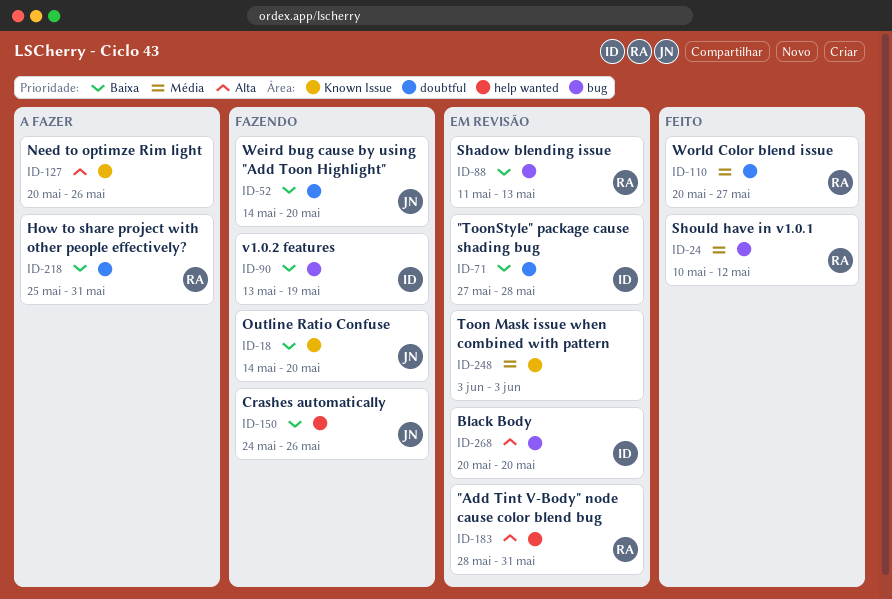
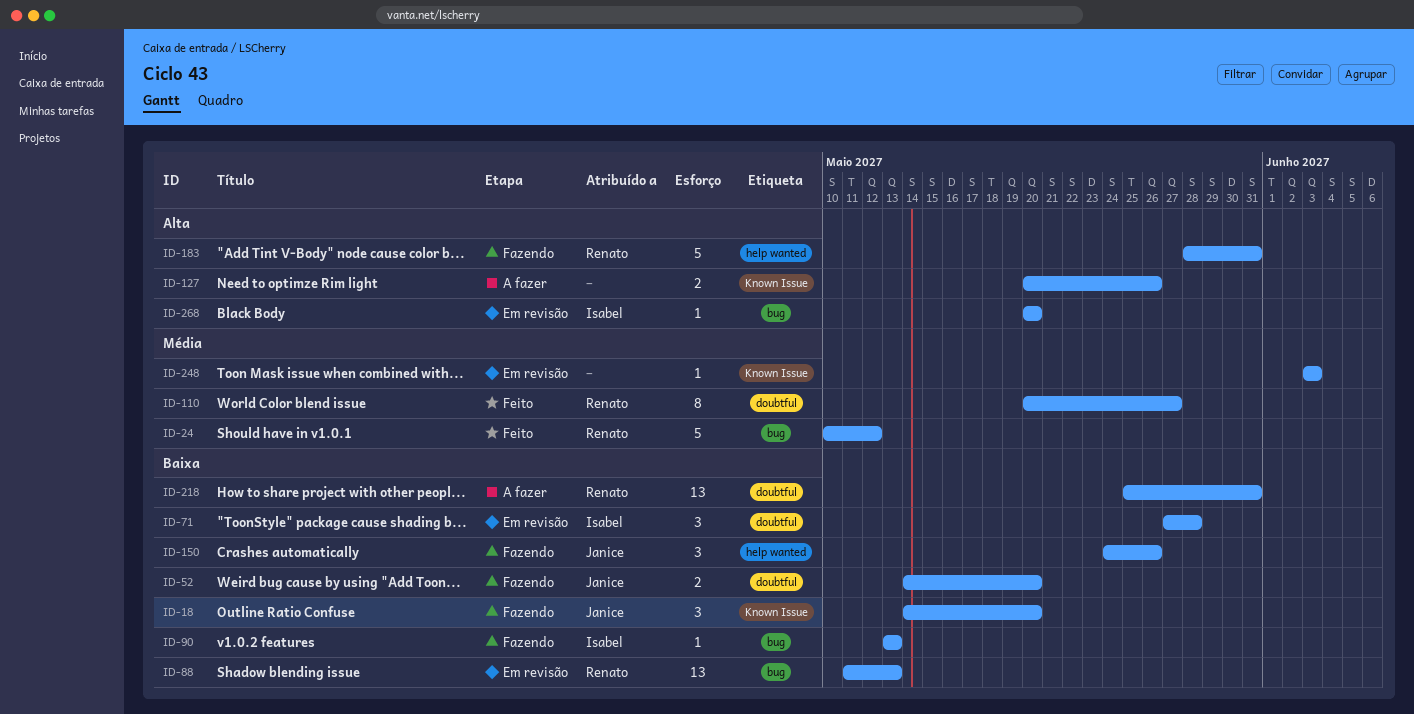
ID-90, due: May 19 -> May 13
ID-183, status: Em revisão -> Fazendo

